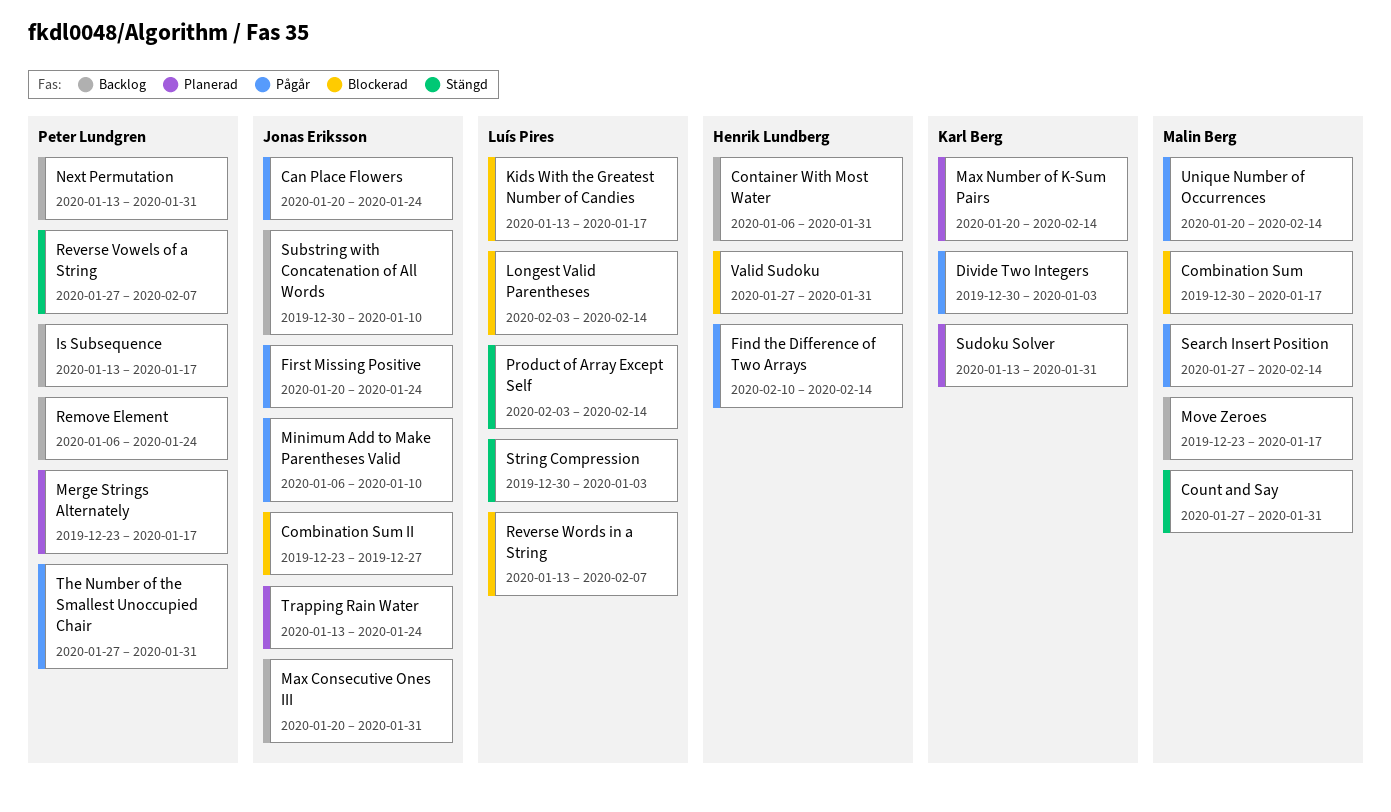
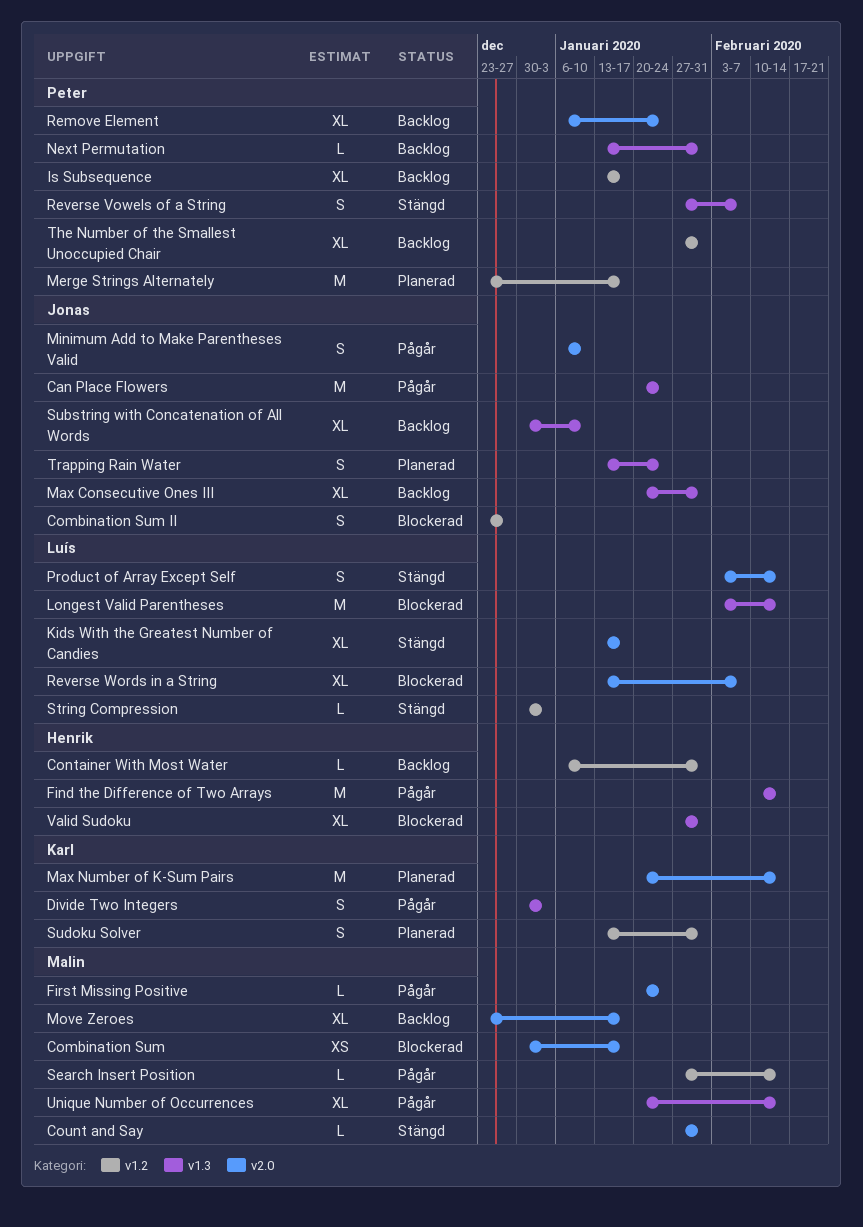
First Missing Positive, owner: Jonas Eriksson -> Malin Berg
Kids With the Greatest Number of Candies, status: Blockerad -> Stängd
The Number of the Smallest Unoccupied Chair, status: Pågår -> Backlog

